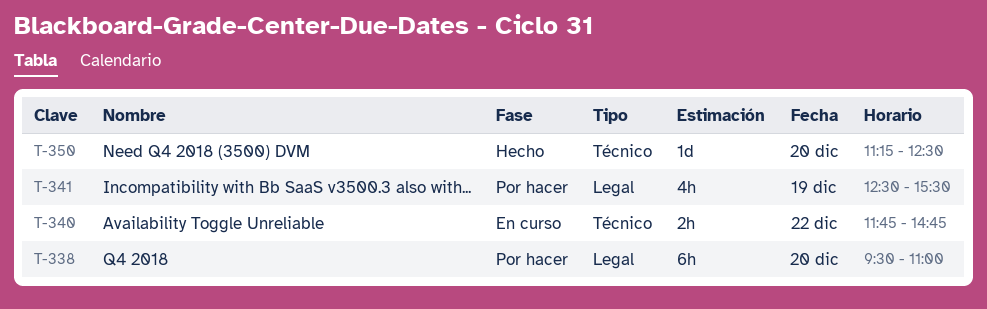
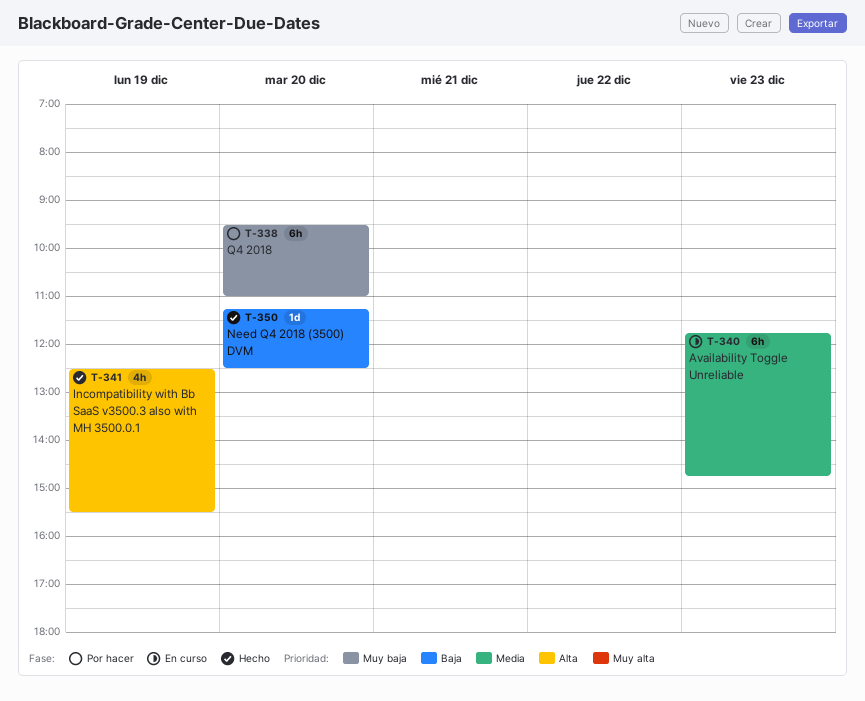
T-340, estimate: 2h -> 6h
T-340, day: Dec 22 -> Dec 23
T-341, status: Por hacer -> Hecho

